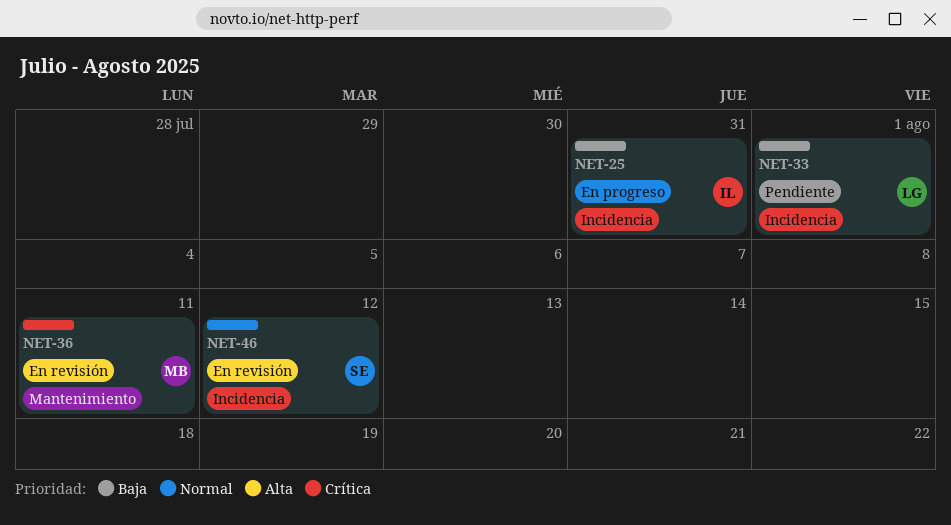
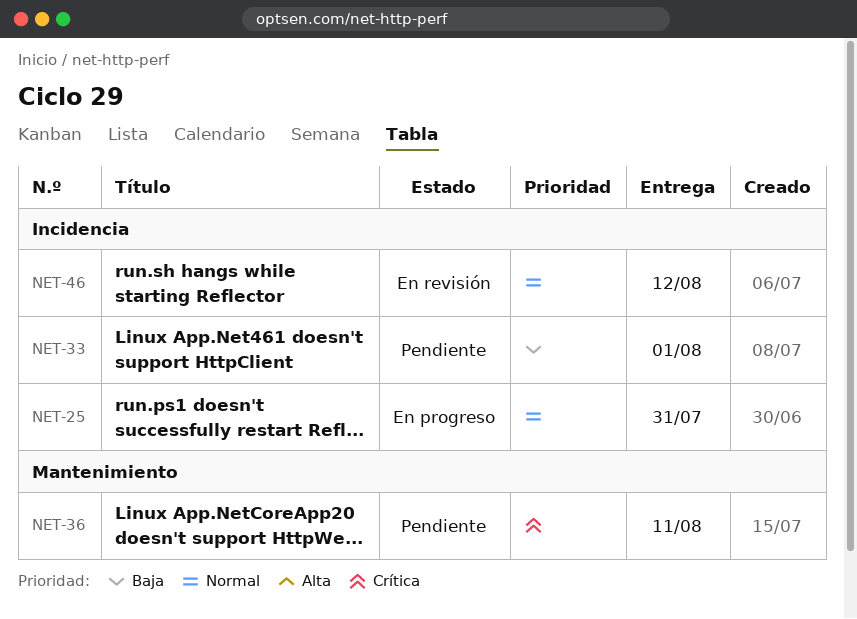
NET-25, priority: Baja -> Normal
NET-36, status: En revisión -> Pendiente

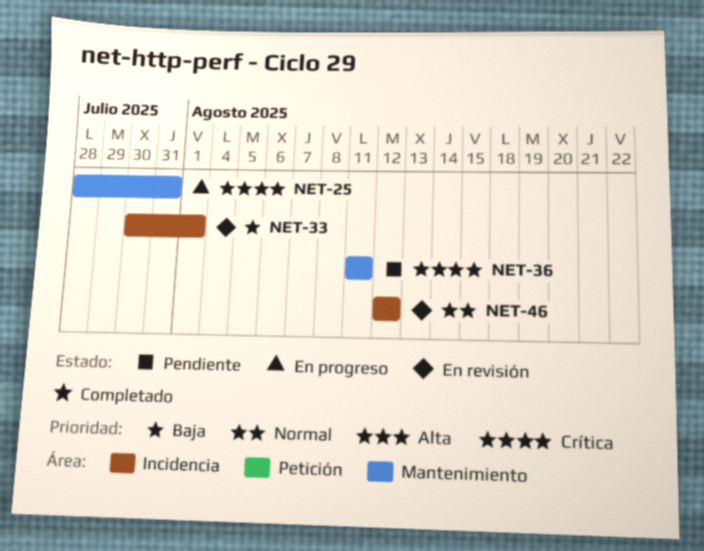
NET-25, priority: Normal -> Crítica
NET-25, label: Incidencia -> Mantenimiento
NET-33, status: Pendiente -> En revisión

